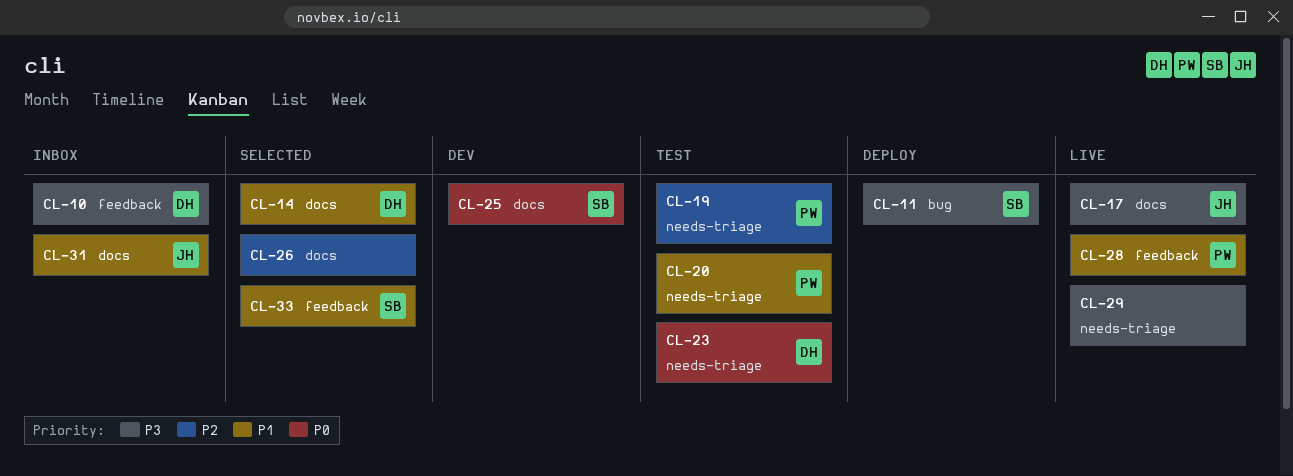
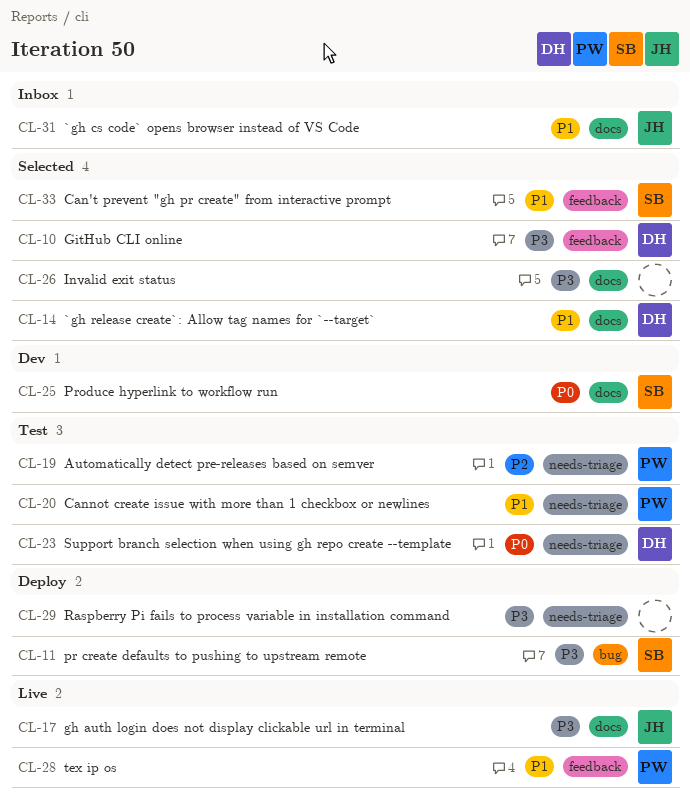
CL-10, status: Inbox -> Selected
CL-26, priority: P2 -> P3
CL-29, status: Live -> Deploy

